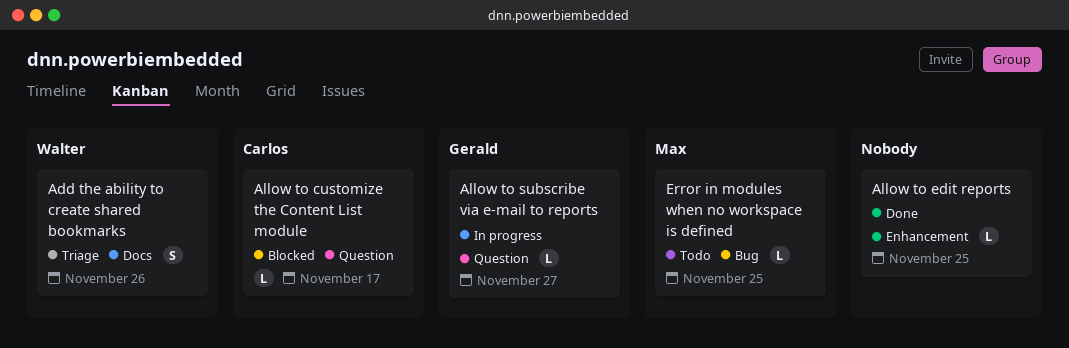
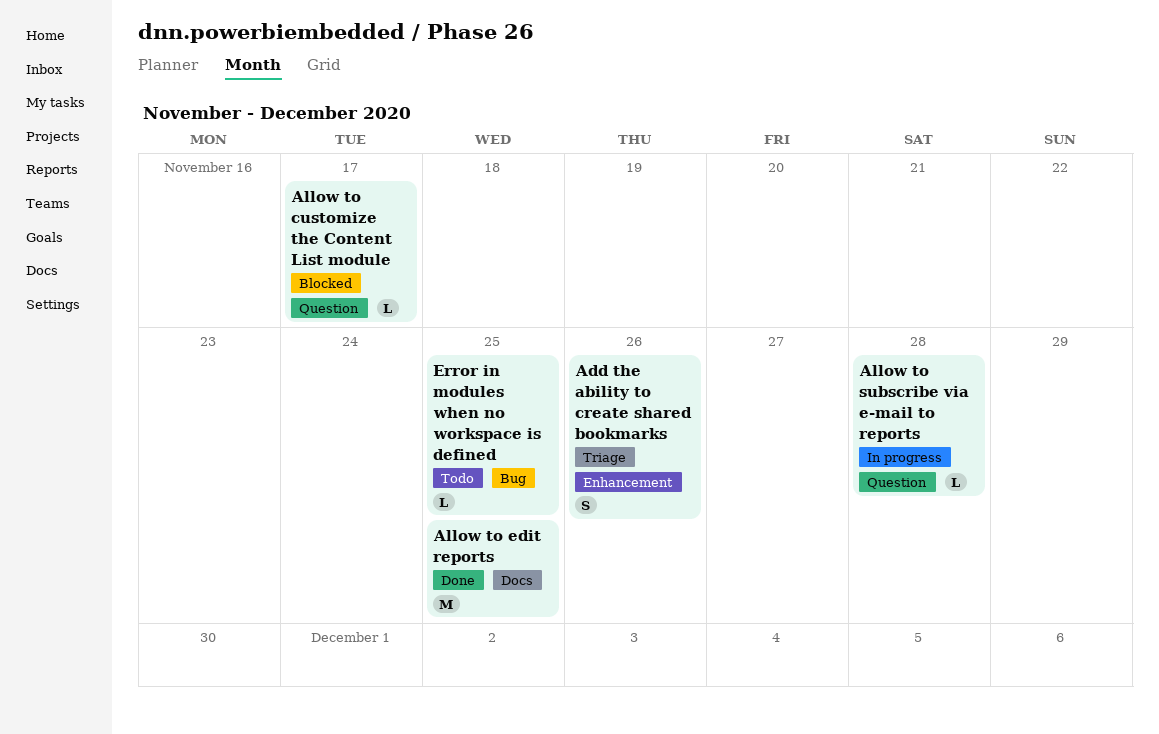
Add the ability to create shared bookmarks, label: Docs -> Enhancement
Allow to edit reports, label: Enhancement -> Docs
Allow to edit reports, estimate: L -> M
Allow to subscribe via e-mail to reports, due: Nov 27 -> Nov 28

